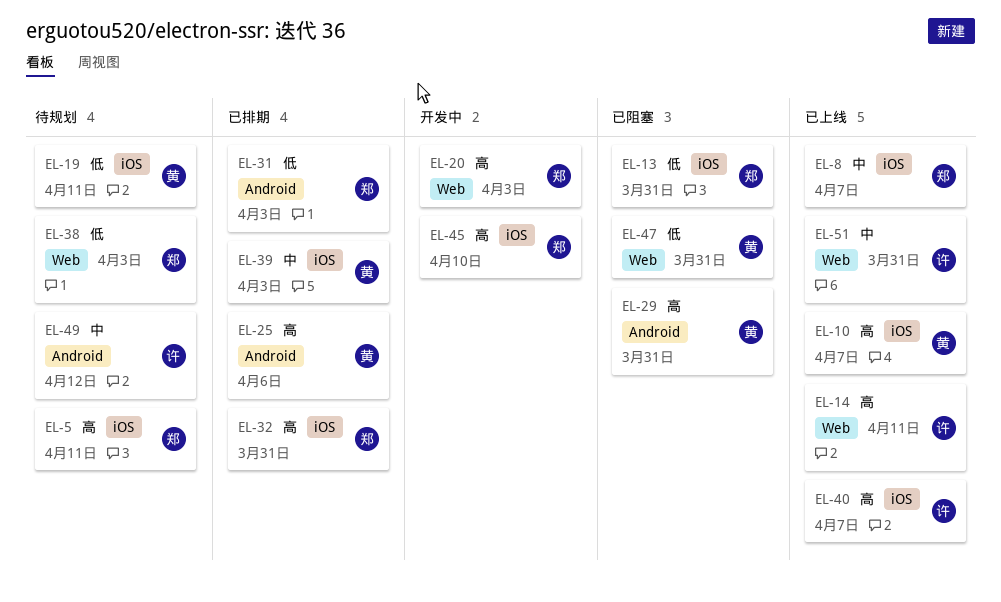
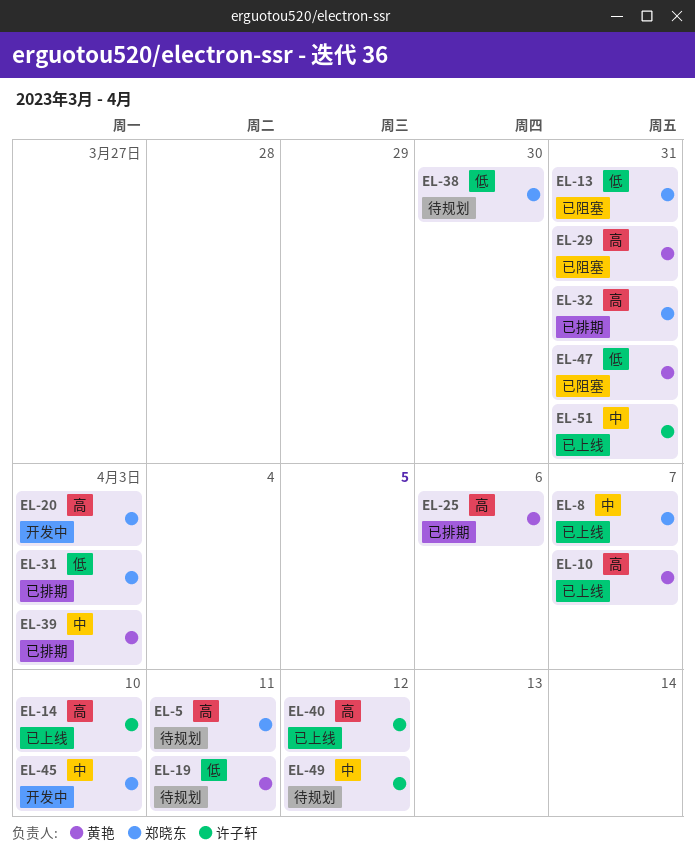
EL-14, due: Apr 11 -> Apr 10
EL-38, due: Apr 3 -> Mar 30
EL-40, due: Apr 7 -> Apr 12
EL-45, priority: 高 -> 中

